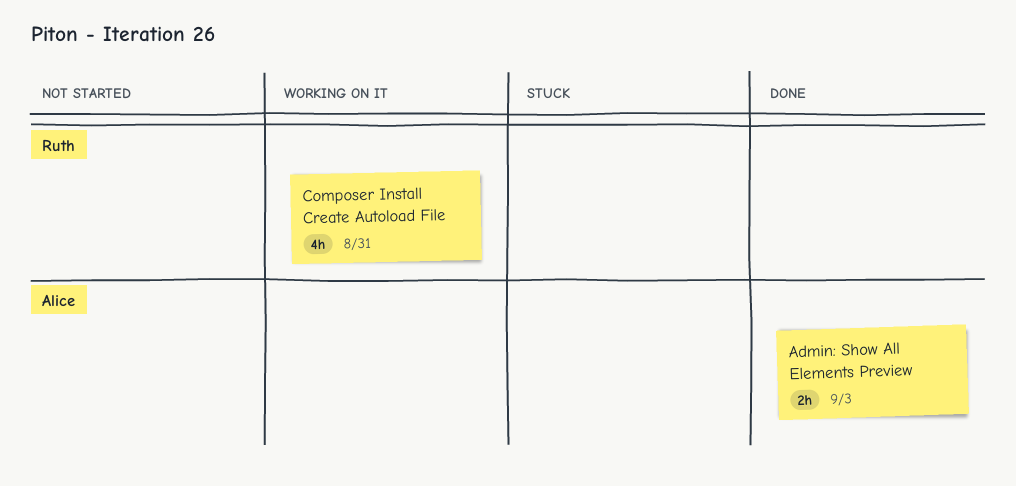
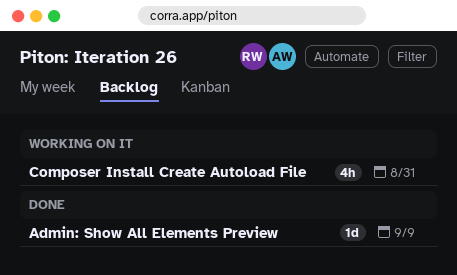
Admin: Show All Elements Preview, estimate: 2h -> 1d
Admin: Show All Elements Preview, due: Sep 3 -> Sep 9

